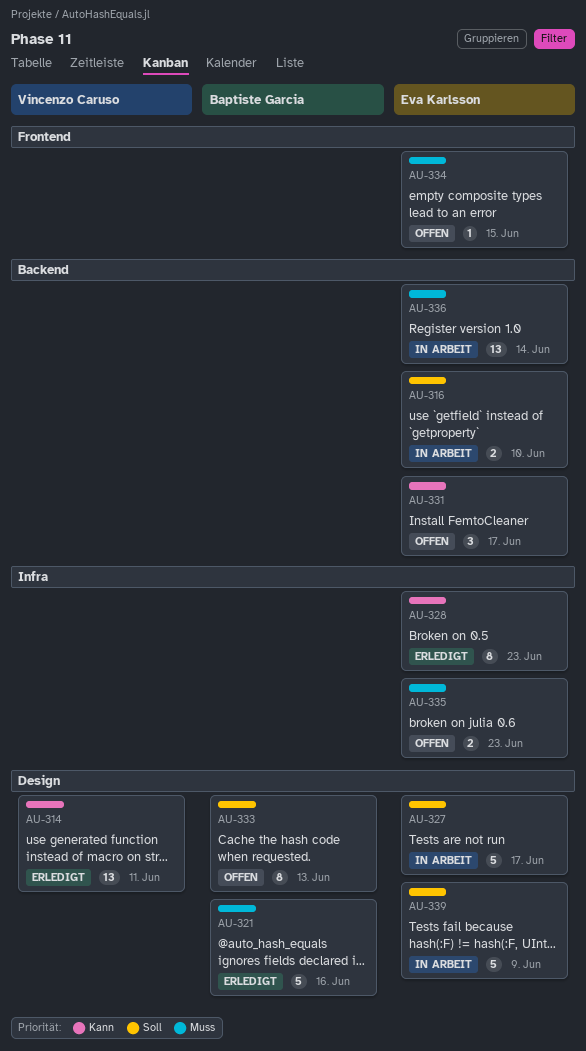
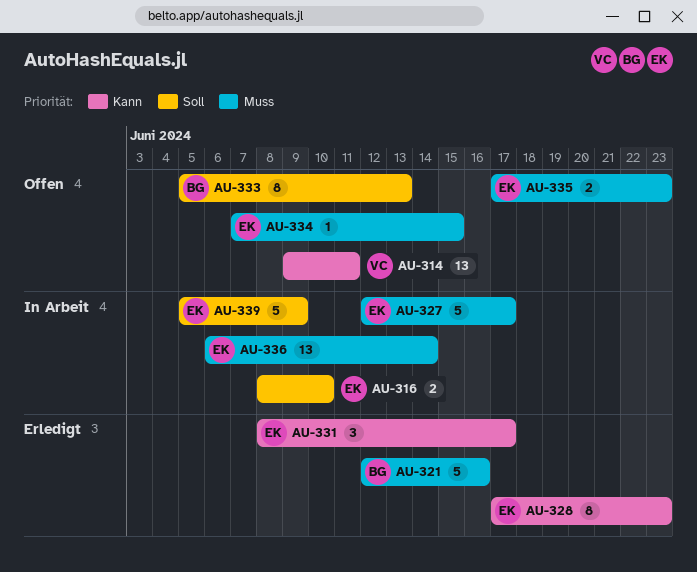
AU-314, status: Erledigt -> Offen
AU-327, priority: Soll -> Muss
AU-331, status: Offen -> Erledigt

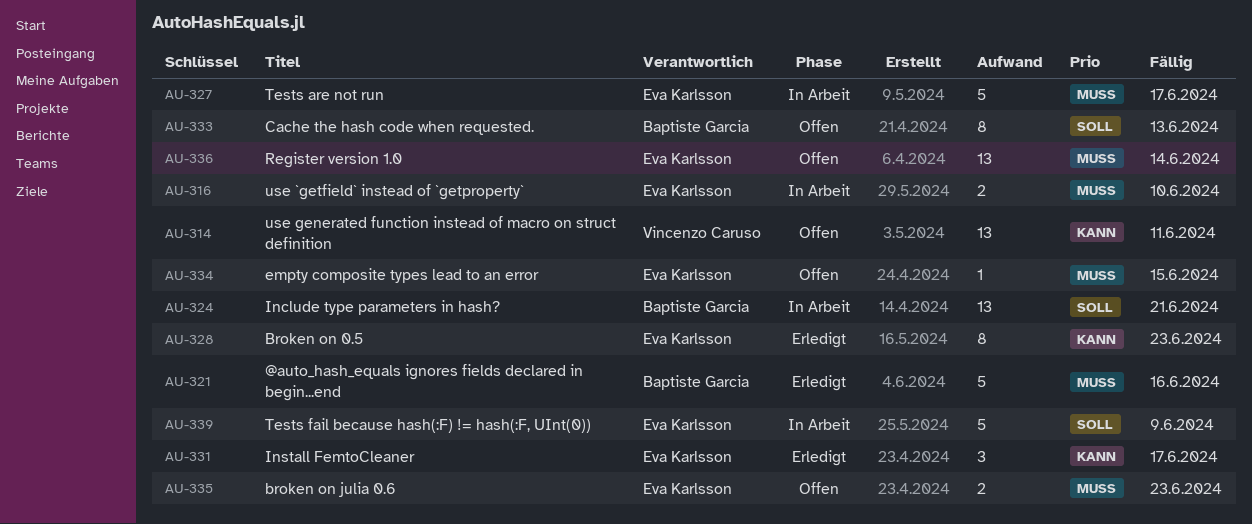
AU-316, priority: Soll -> Muss
AU-324: none -> present
AU-336, status: In Arbeit -> Offen

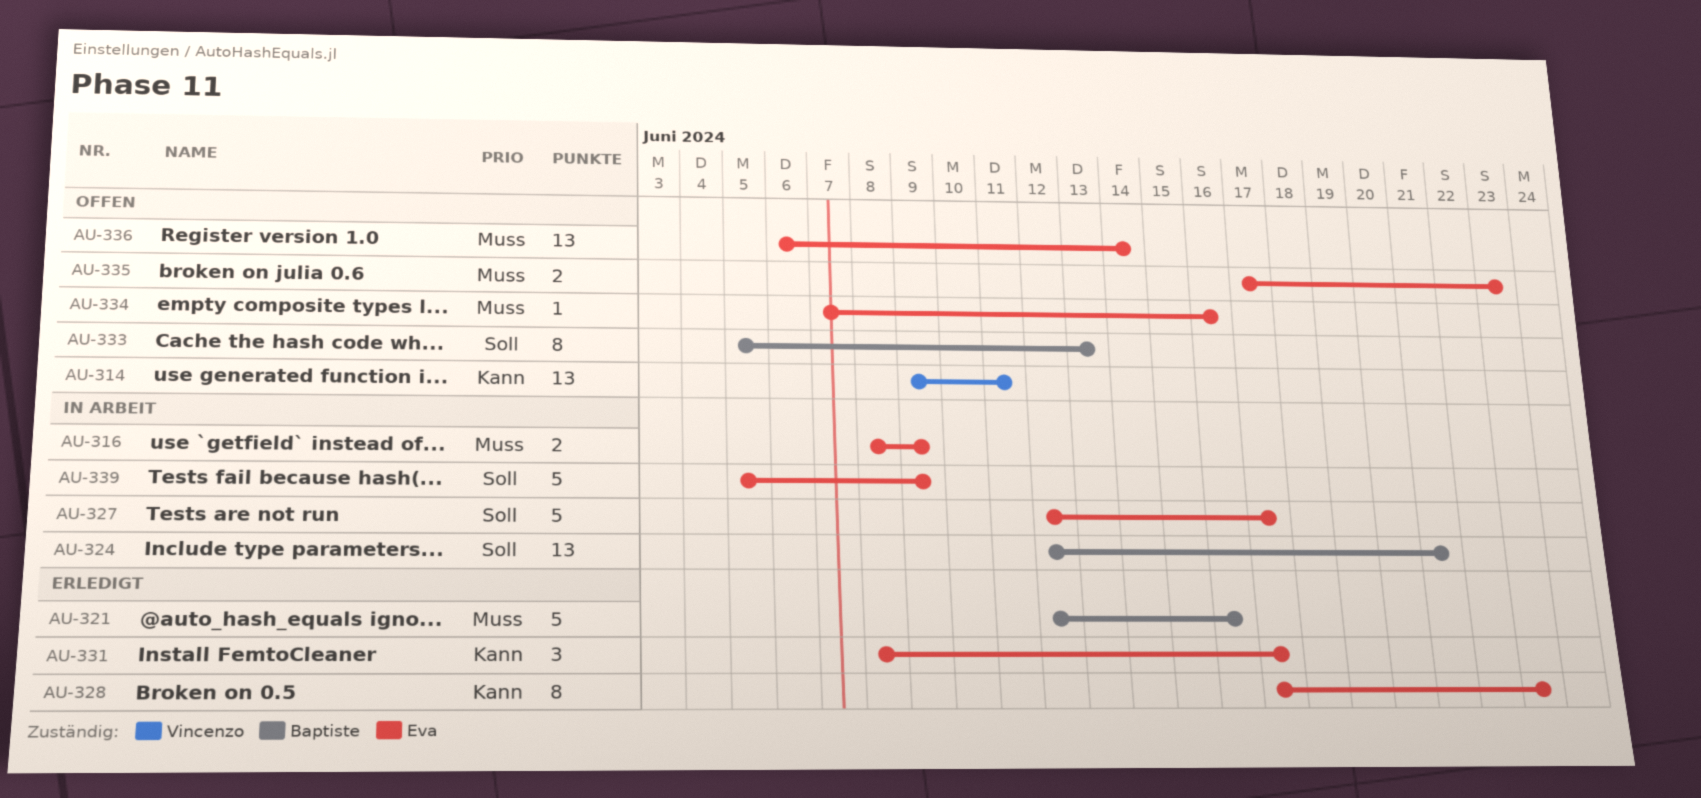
AU-316, due: Jun 10 -> Jun 9
AU-327, priority: Muss -> Soll
AU-334, due: Jun 15 -> Jun 16

